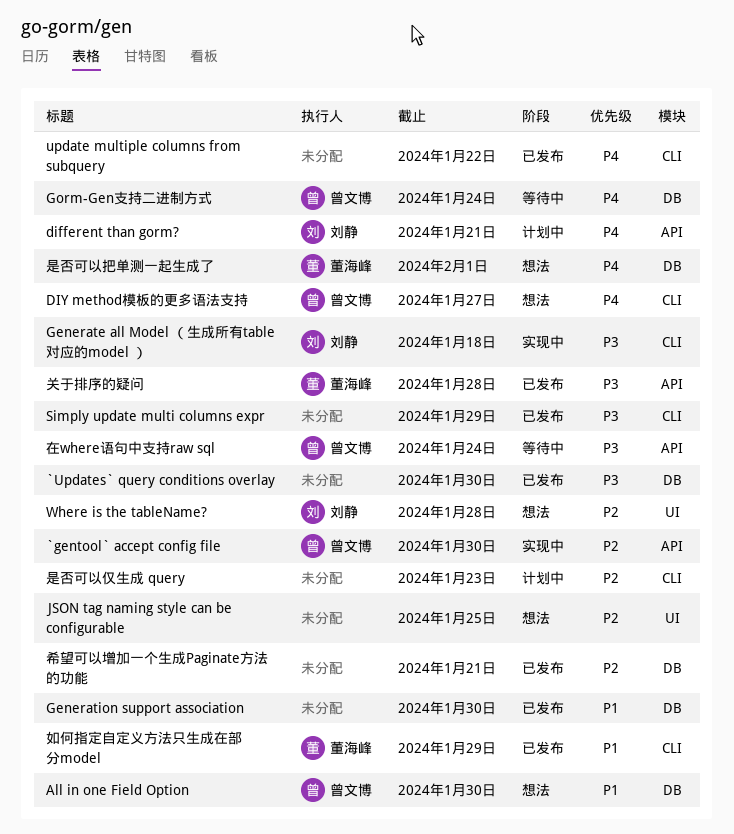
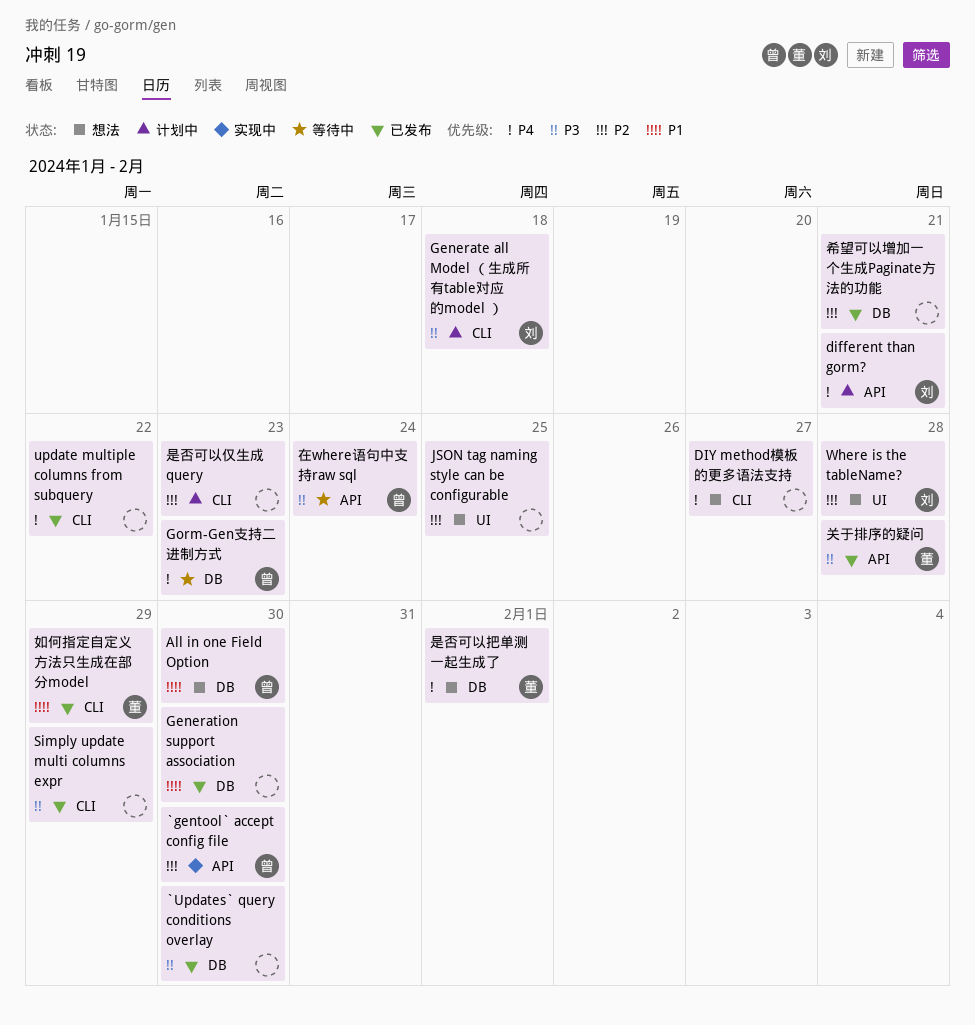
DIY method模板的更多语法支持, owner: 曾文博 -> none
Generate all Model （生成所有table对应的model ）, status: 实现中 -> 计划中
Gorm-Gen支持二进制方式, due: Jan 24 -> Jan 23

